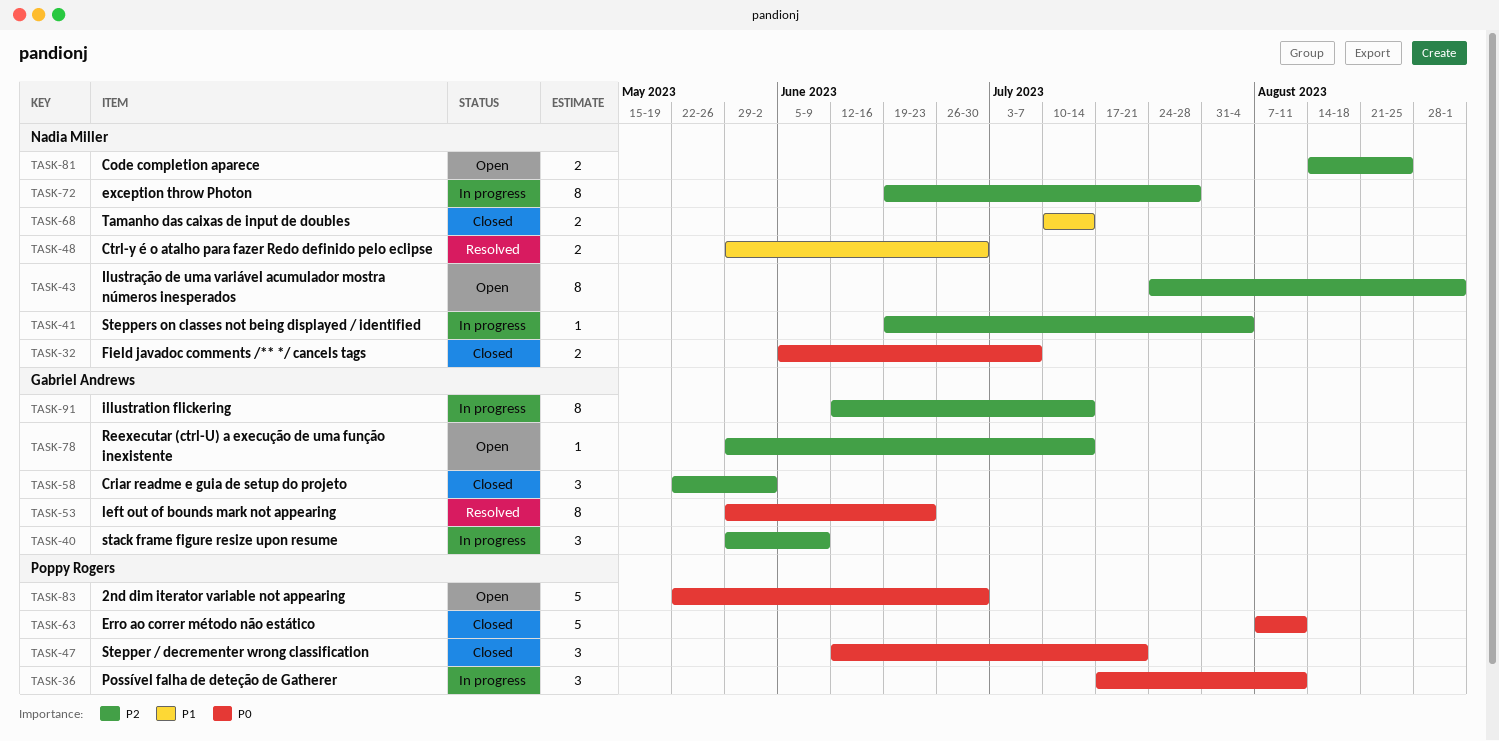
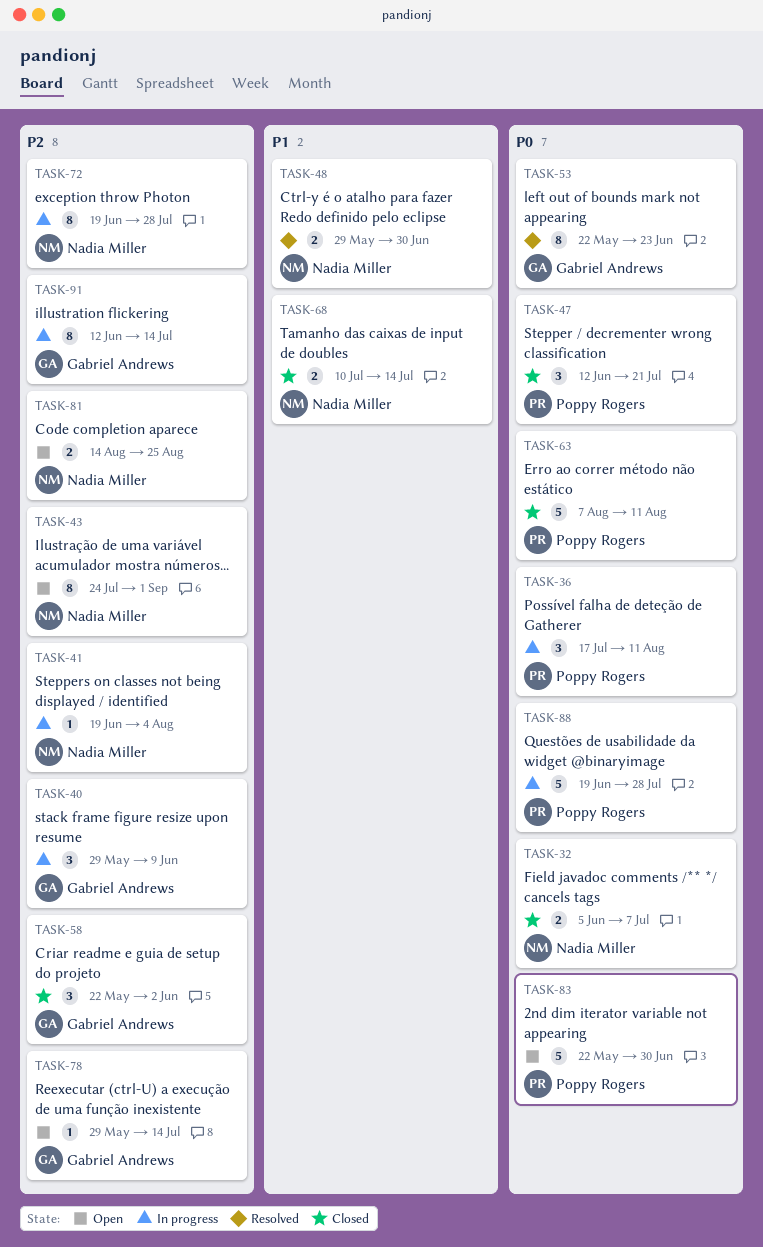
TASK-53, start: May 29 -> May 22
TASK-88: none -> present

